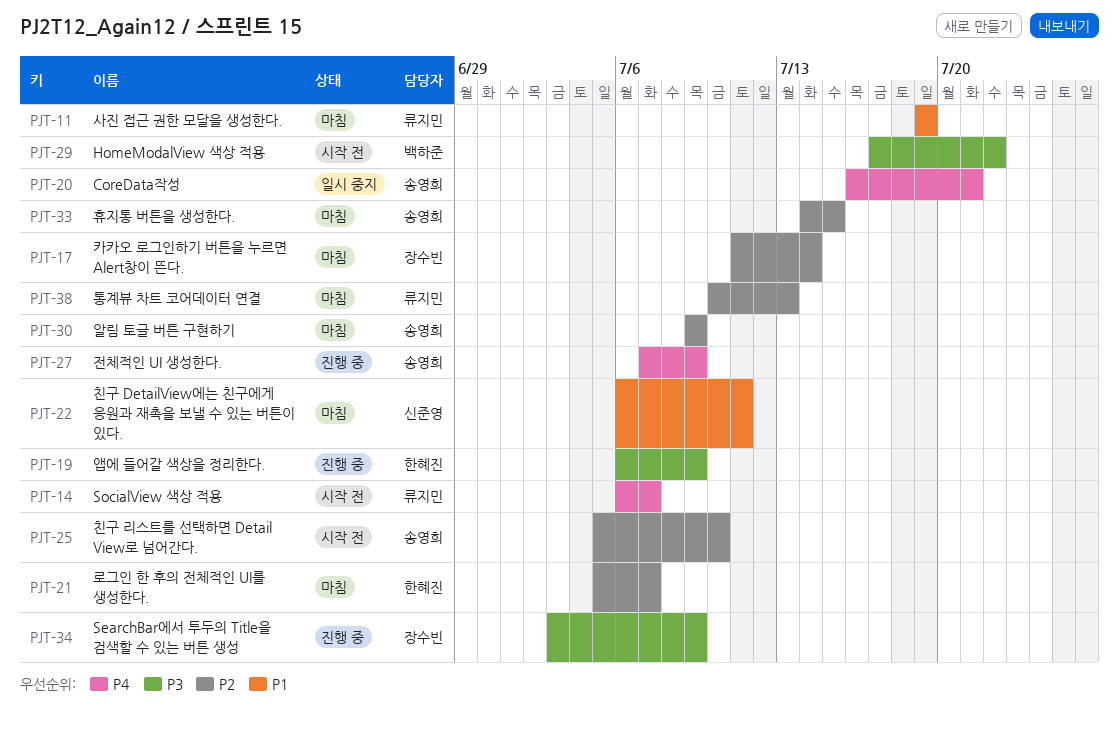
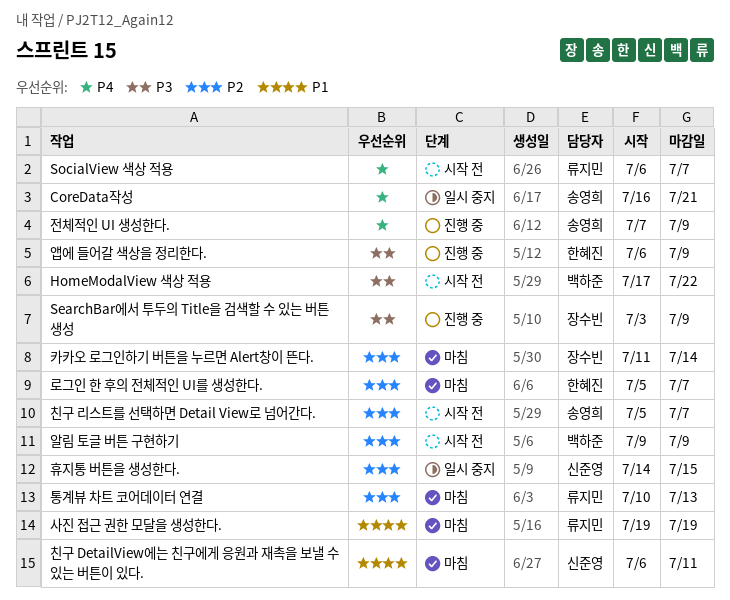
알림 토글 버튼 구현하기, status: 마침 -> 시작 전
알림 토글 버튼 구현하기, owner: 송영희 -> 백하준
친구 리스트를 선택하면 Detail View로 넘어간다., due: Jul 10 -> Jul 7
휴지통 버튼을 생성한다., status: 마침 -> 일시 중지
휴지통 버튼을 생성한다., owner: 송영희 -> 신준영

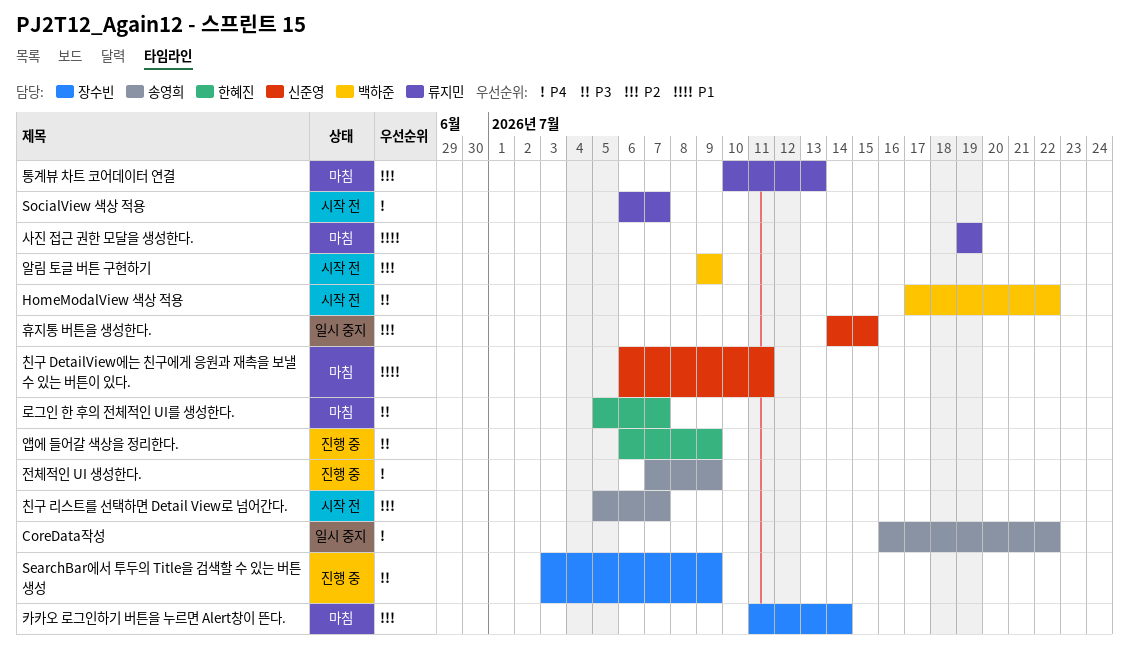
CoreData작성, due: Jul 21 -> Jul 22
로그인 한 후의 전체적인 UI를 생성한다., priority: P2 -> P3

